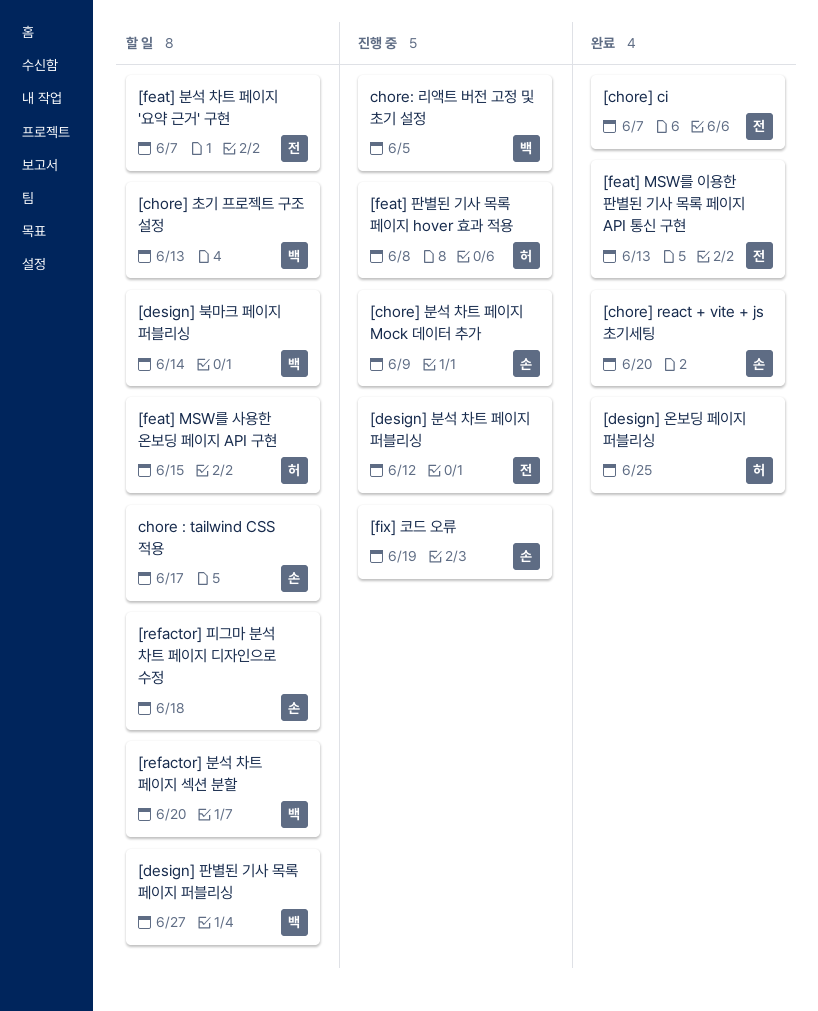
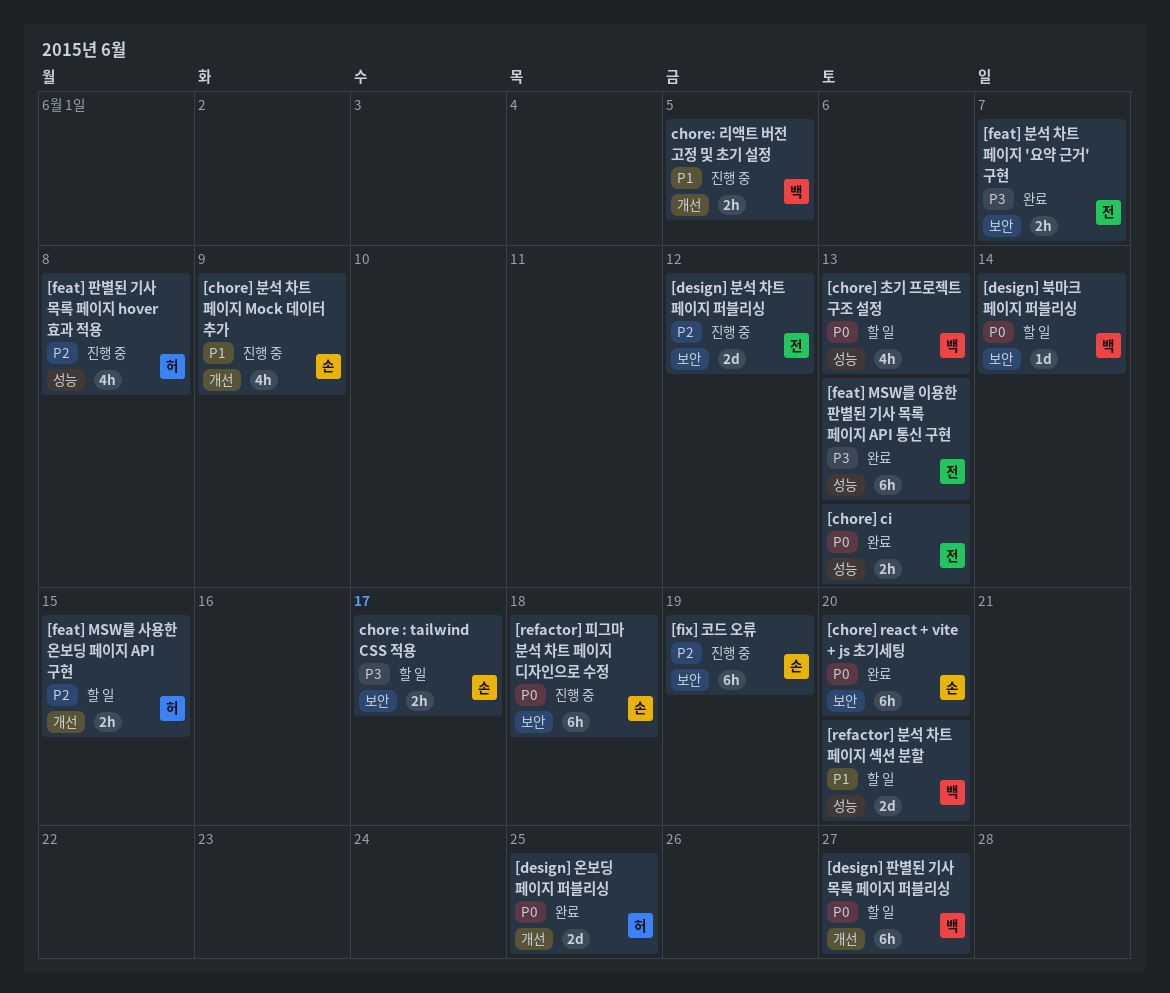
[chore] ci, due: Jun 7 -> Jun 13
[feat] 분석 차트 페이지 '요약 근거' 구현, status: 할 일 -> 완료
[refactor] 피그마 분석 차트 페이지 디자인으로 수정, status: 할 일 -> 진행 중

